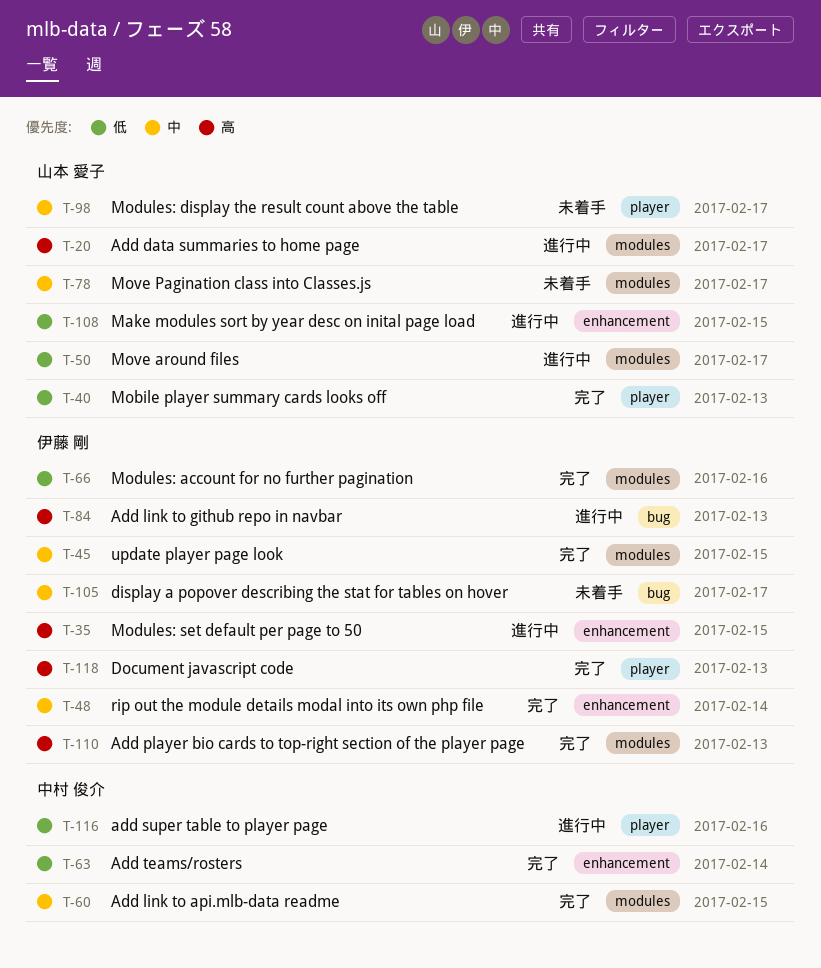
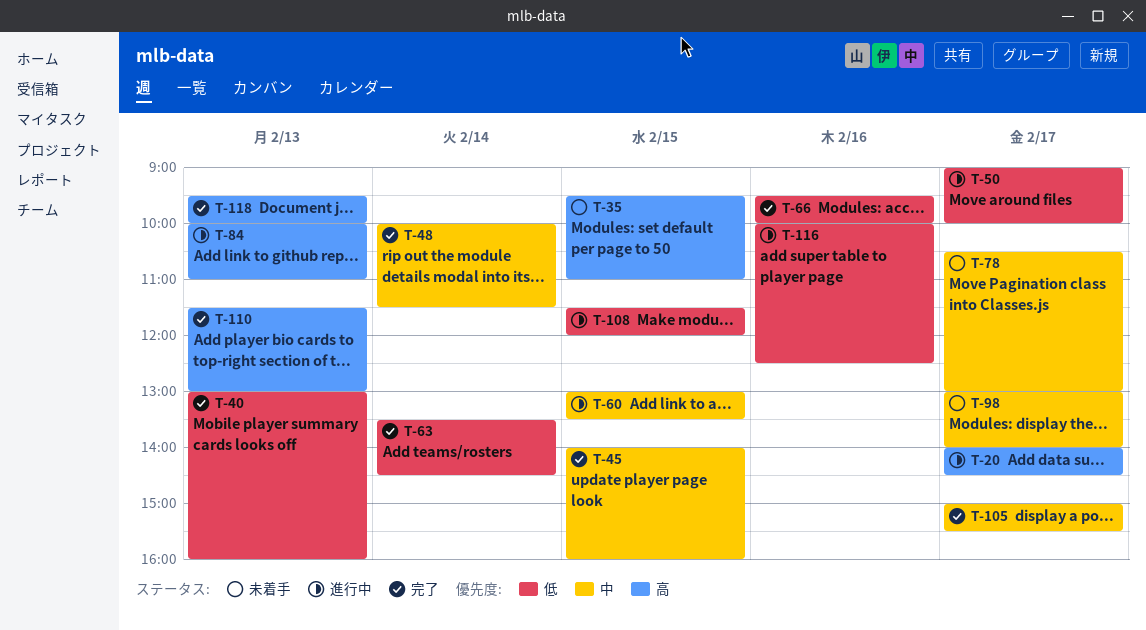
T-35, status: 進行中 -> 未着手
T-60, status: 完了 -> 進行中
T-105, status: 未着手 -> 完了

